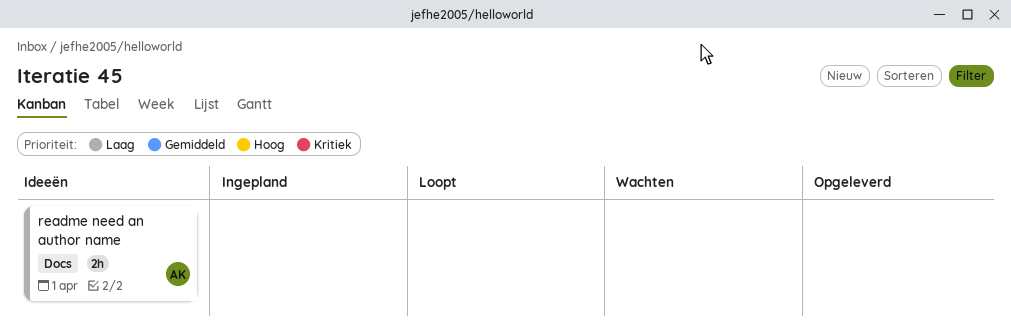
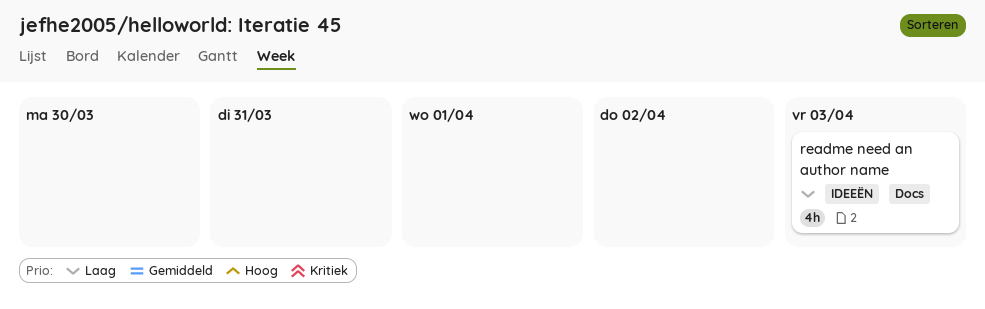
readme need an author name, estimate: 2h -> 4h
readme need an author name, due: Apr 1 -> Apr 3

